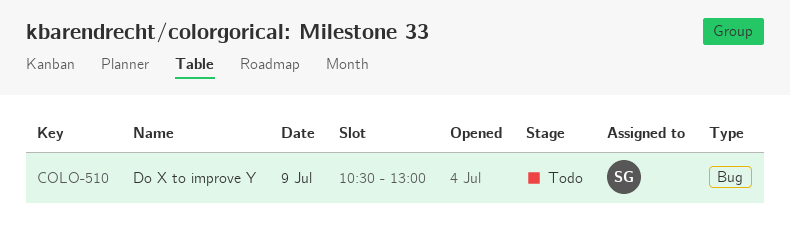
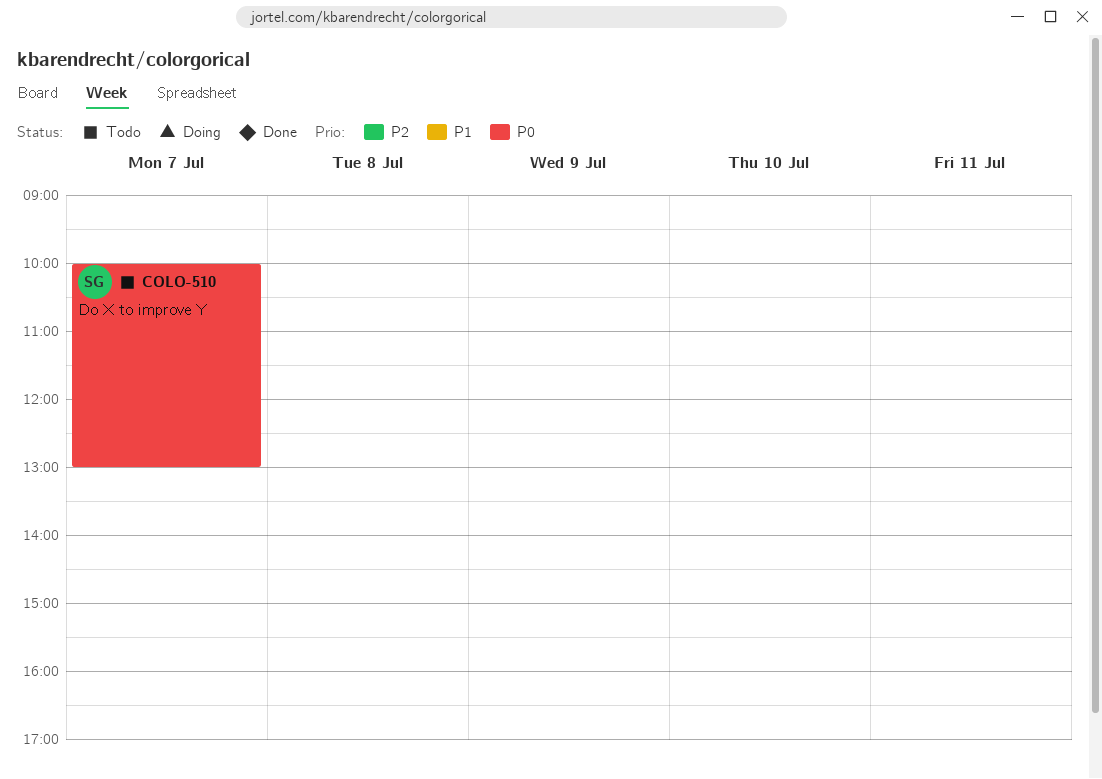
COLO-510, day: Jul 9 -> Jul 7
COLO-510, begins: 10:30 -> 10:00

